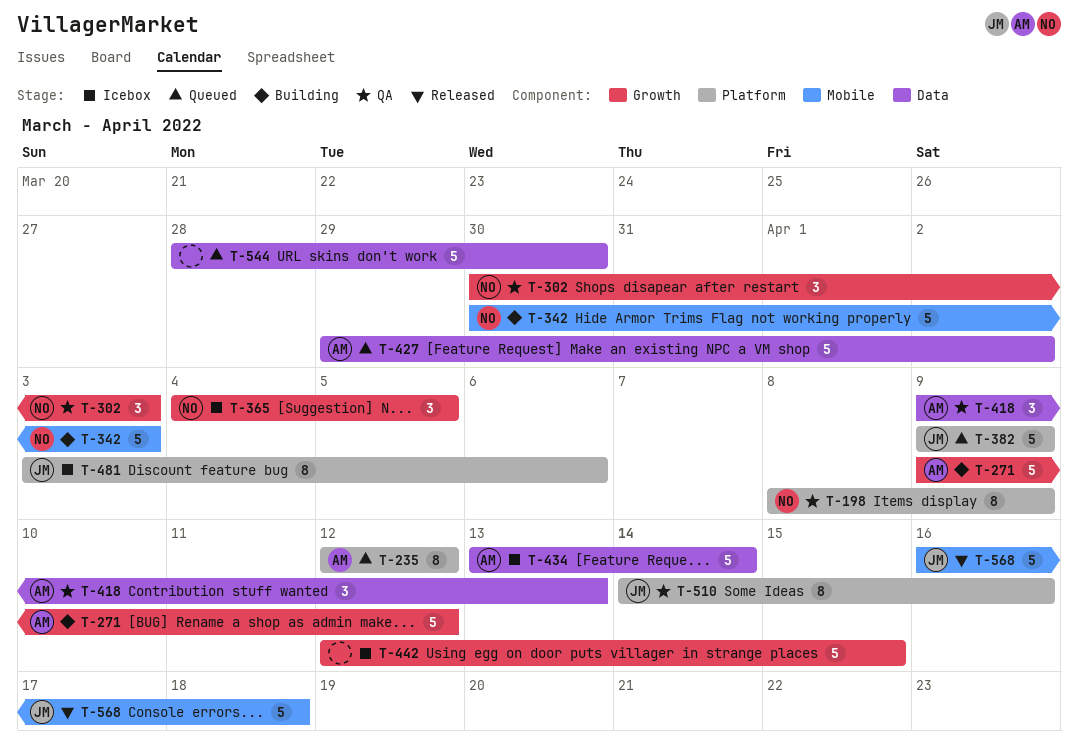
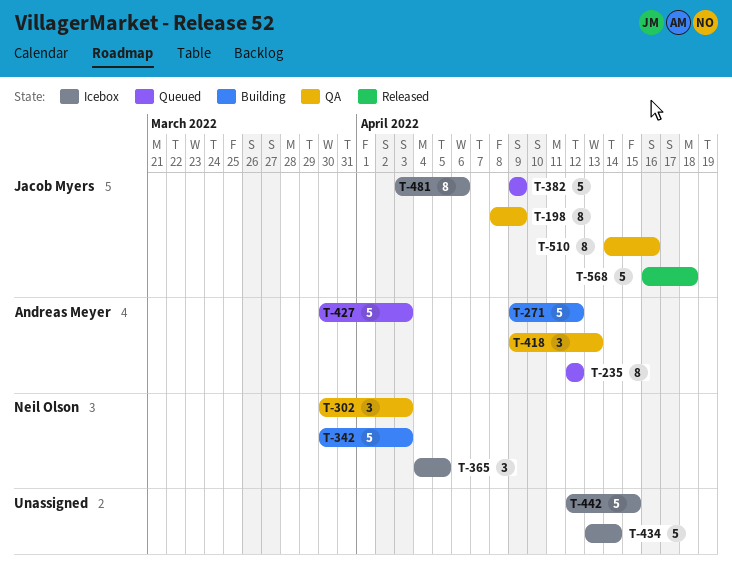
T-198, owner: Neil Olson -> Jacob Myers
T-427, start: Mar 29 -> Mar 30
T-427, due: Apr 2 -> Apr 3
T-434, owner: Andreas Meyer -> none
T-544: present -> none

